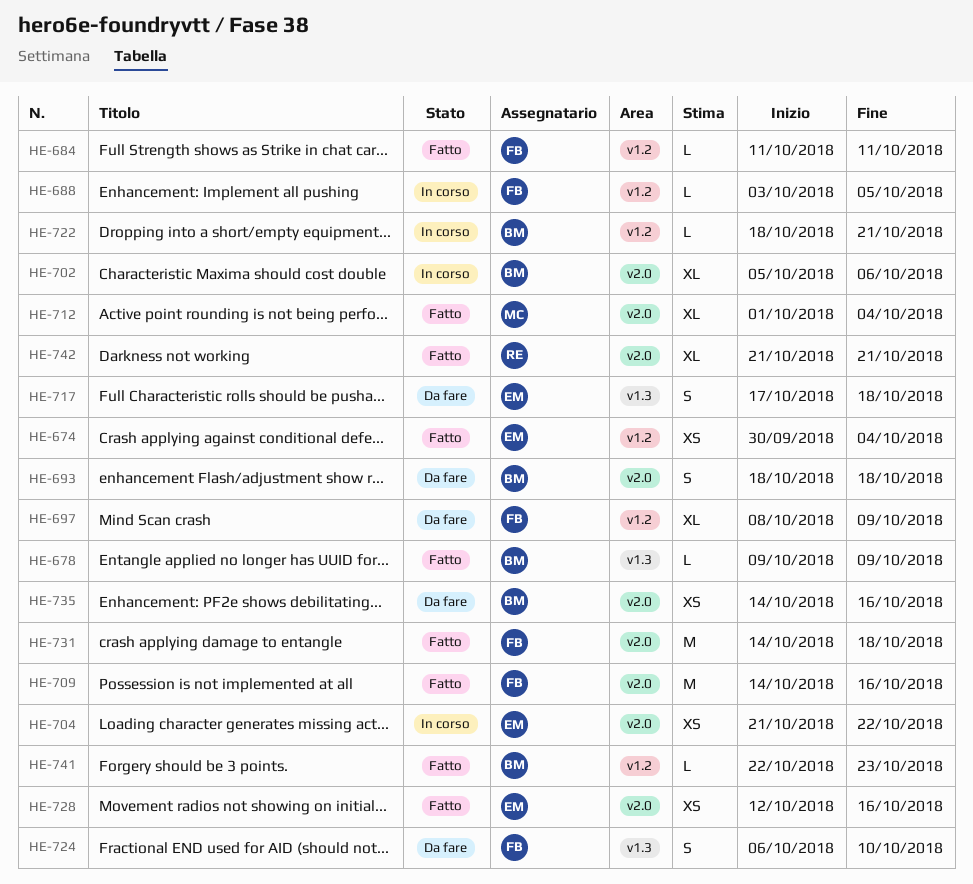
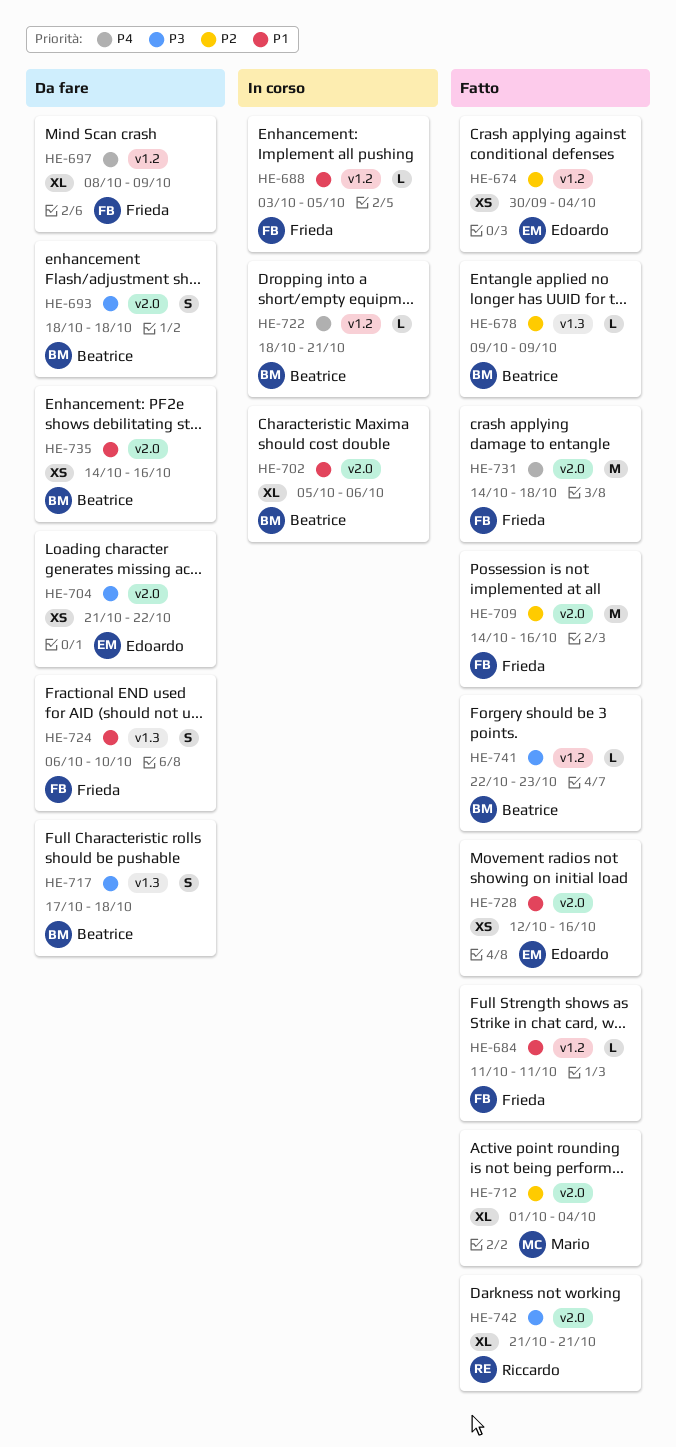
HE-704, status: In corso -> Da fare
HE-717, owner: Edoardo -> Beatrice

